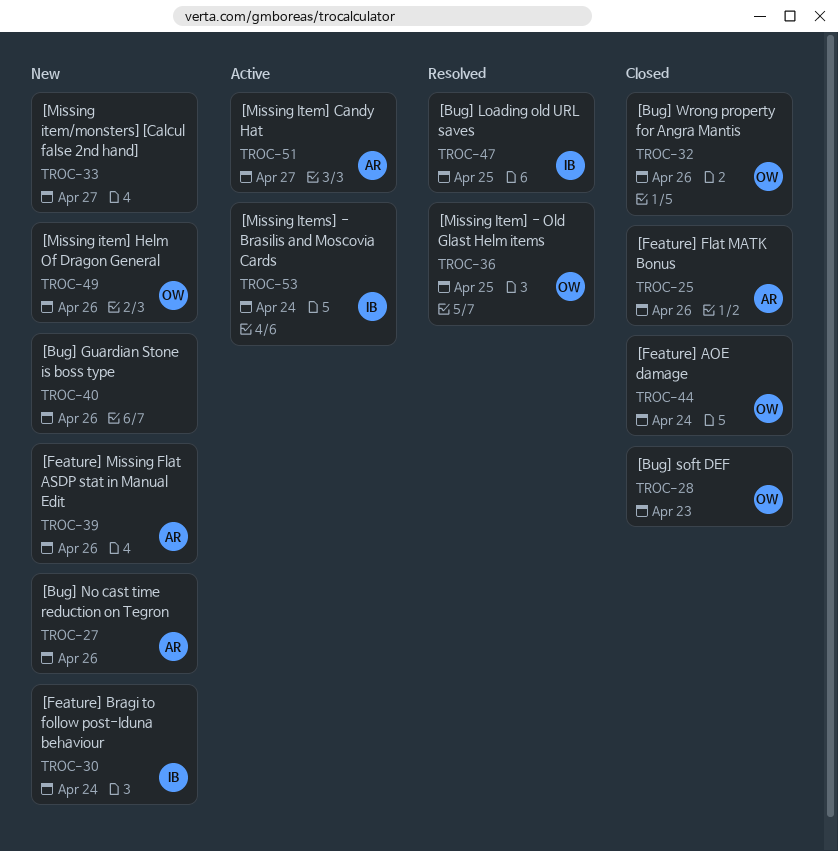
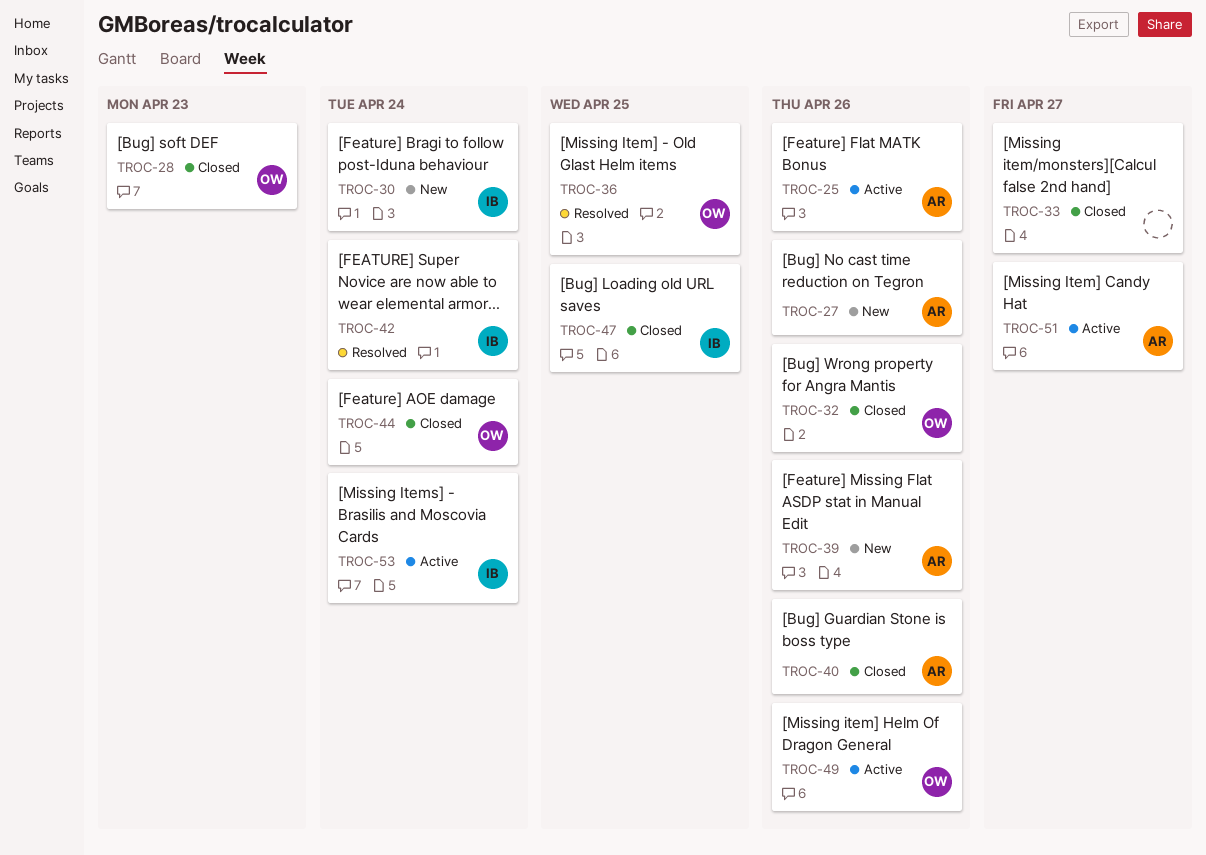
TROC-25, status: Closed -> Active
TROC-33, status: New -> Closed
TROC-40, status: New -> Closed
TROC-40, owner: none -> AR
TROC-42: none -> present
TROC-47, status: Resolved -> Closed
TROC-49, status: New -> Active

